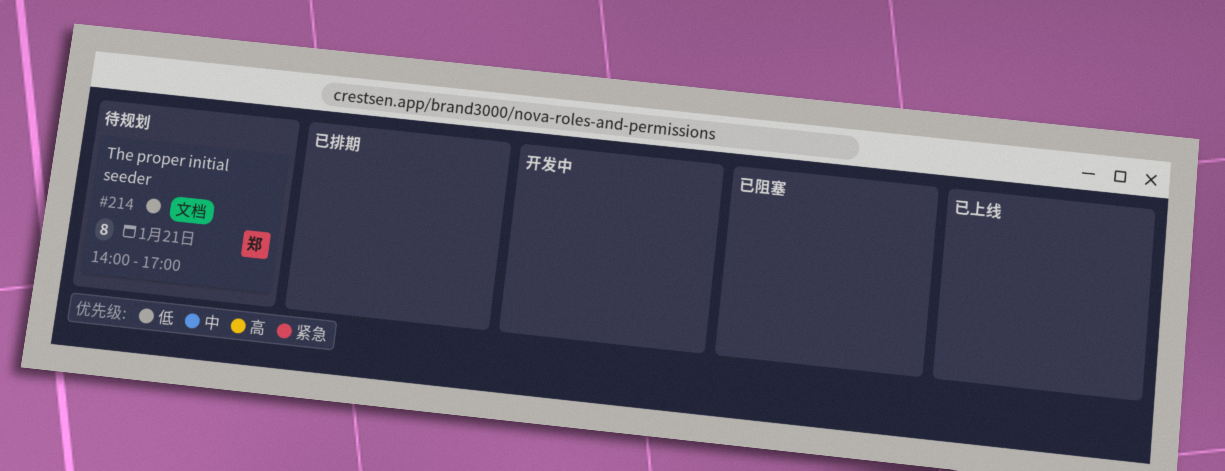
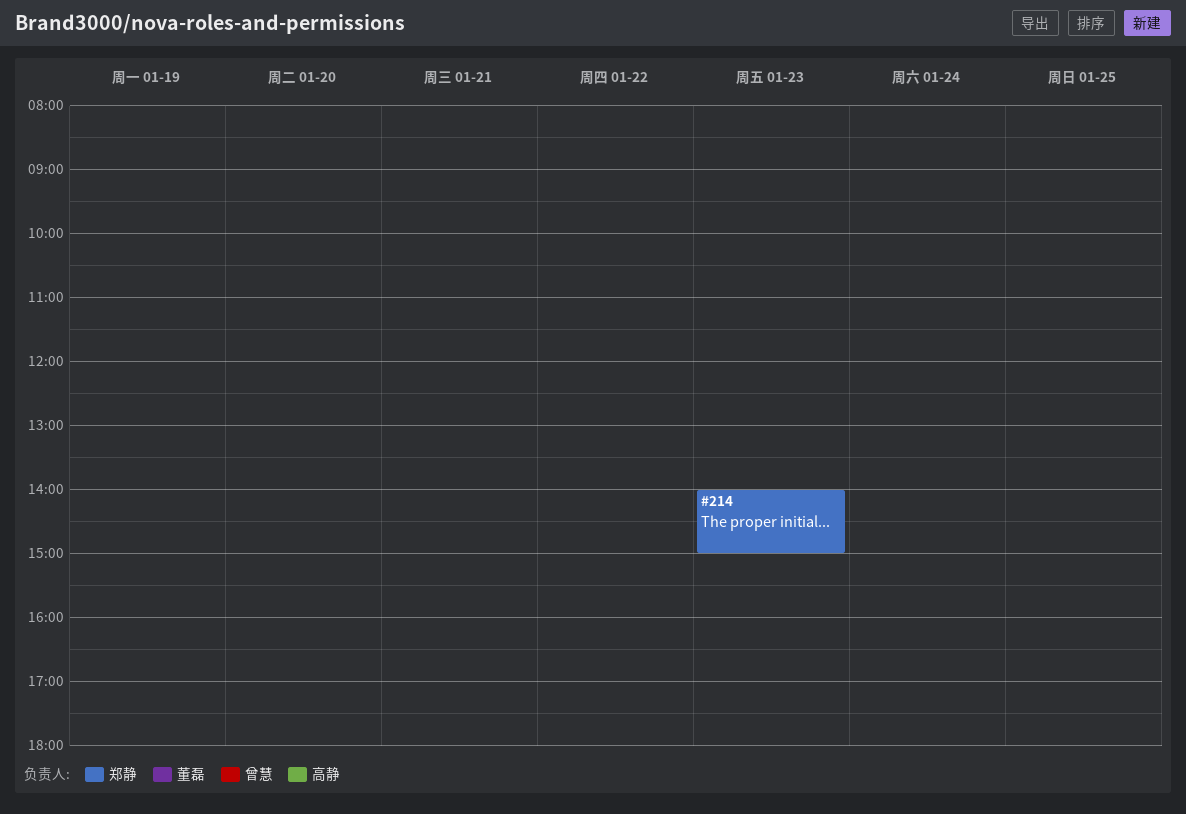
#214, day: Jan 21 -> Jan 23
#214, ends: 17:00 -> 15:00

